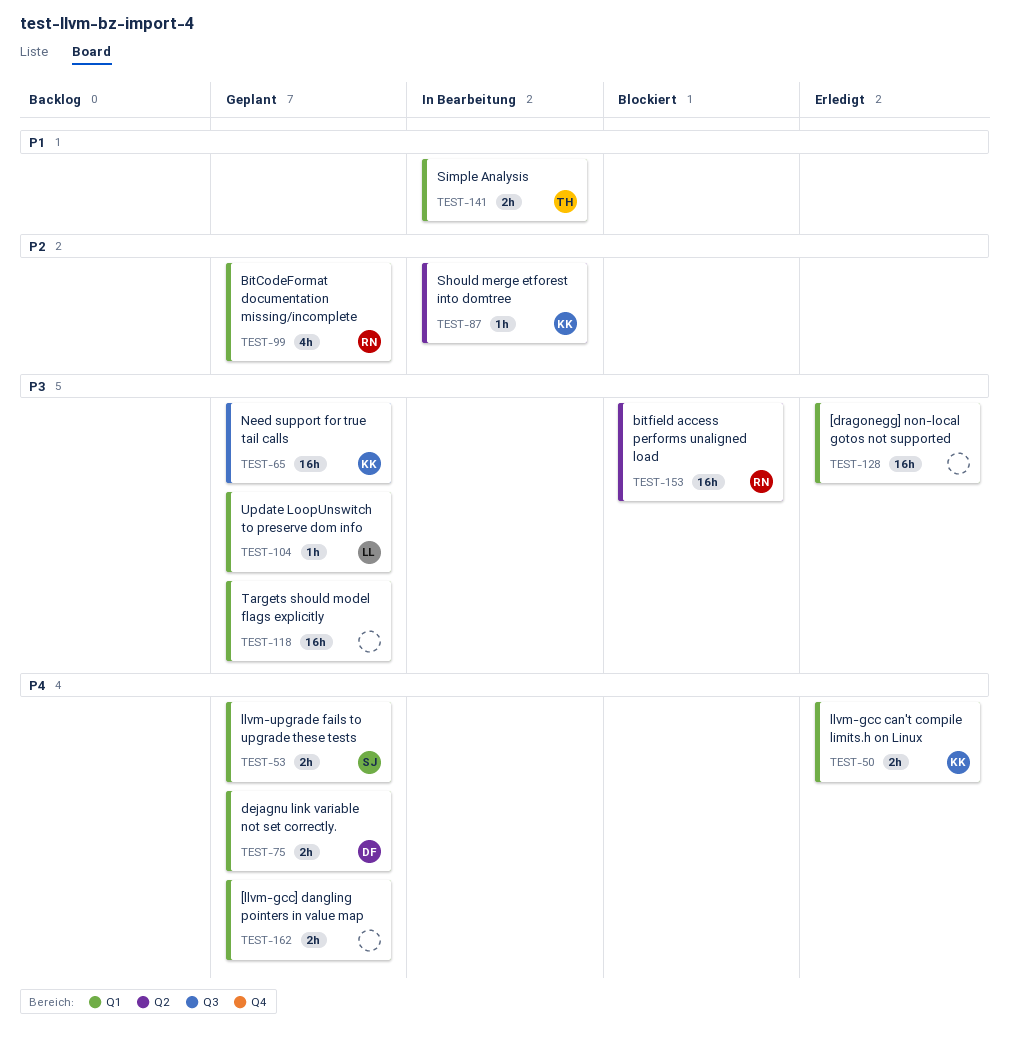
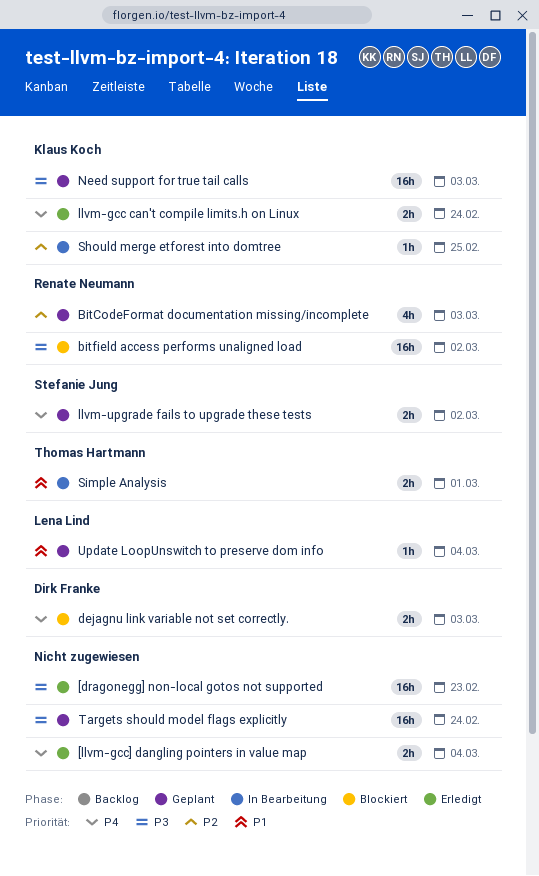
[llvm-gcc] dangling pointers in value map, status: Geplant -> Erledigt
dejagnu link variable not set correctly., status: Geplant -> Blockiert
Update LoopUnswitch to preserve dom info, priority: P3 -> P1

